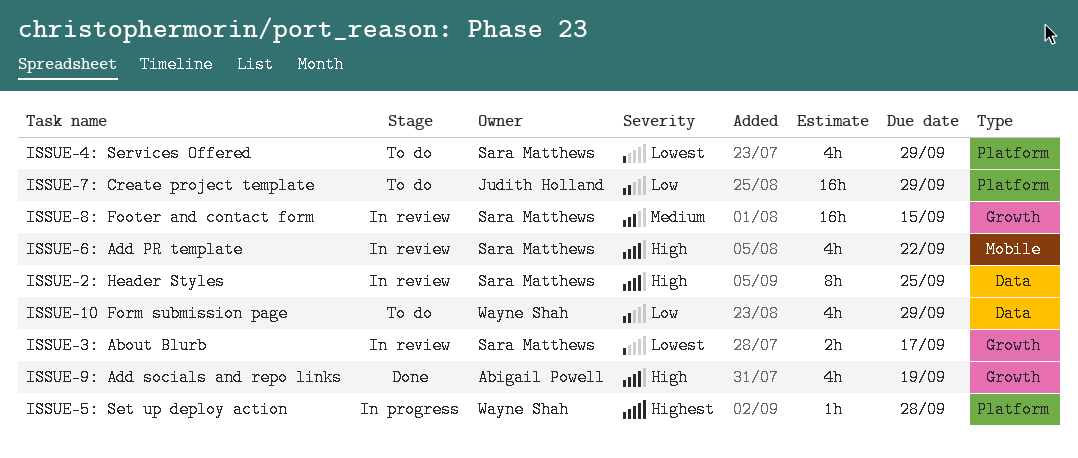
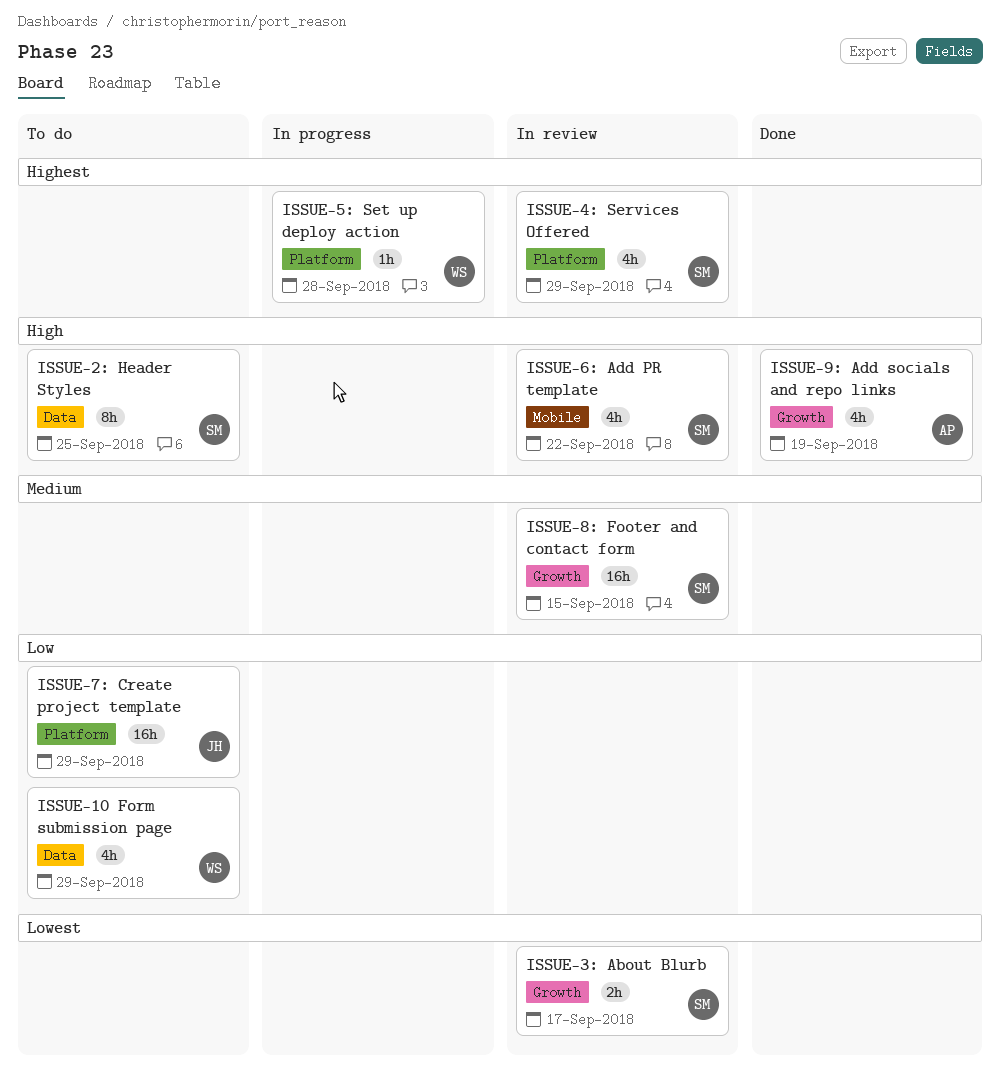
ISSUE-2: Header Styles, status: In review -> To do
ISSUE-4: Services Offered, status: To do -> In review
ISSUE-4: Services Offered, priority: Lowest -> Highest

